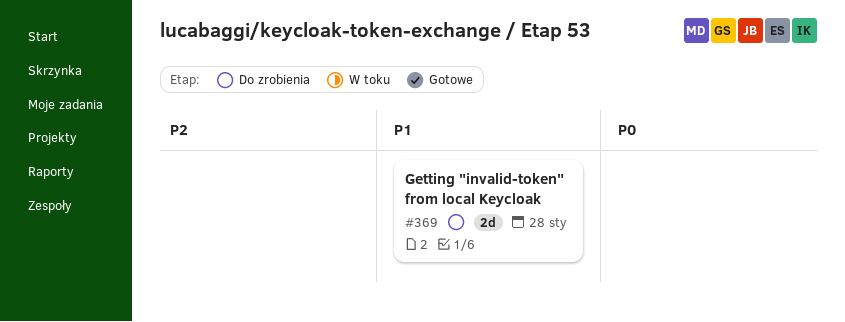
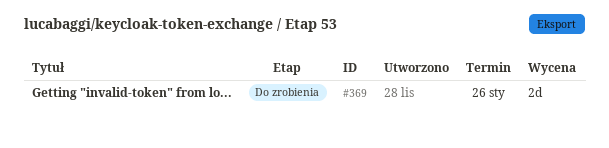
#369, due: Jan 28 -> Jan 26

